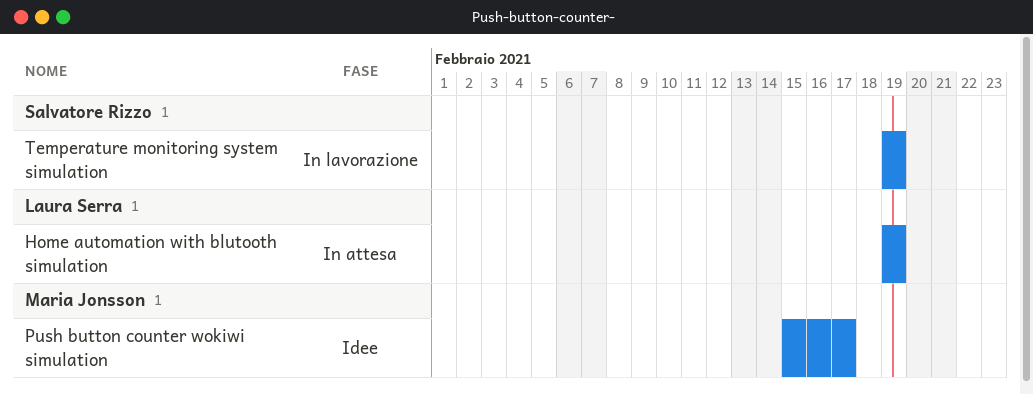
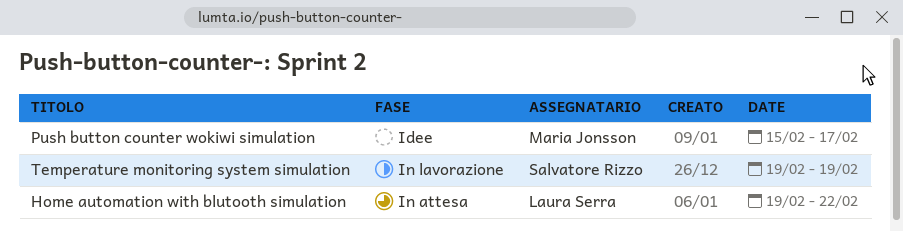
Home automation with blutooth simulation, due: Feb 19 -> Feb 22

